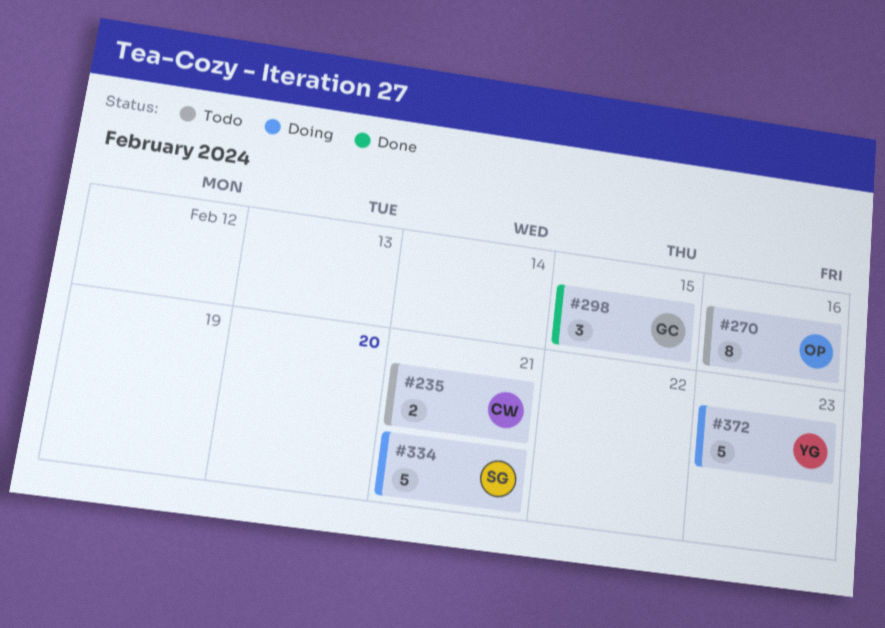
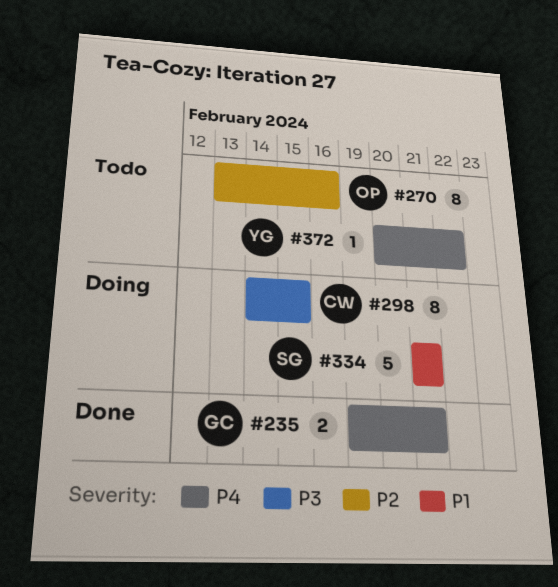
#235, status: Todo -> Done
#235, owner: CW -> GC
#298, status: Done -> Doing
#298, owner: GC -> CW
#298, estimate: 3 -> 8
#372, status: Doing -> Todo
#372, estimate: 5 -> 1
#372, due: Feb 23 -> Feb 22

